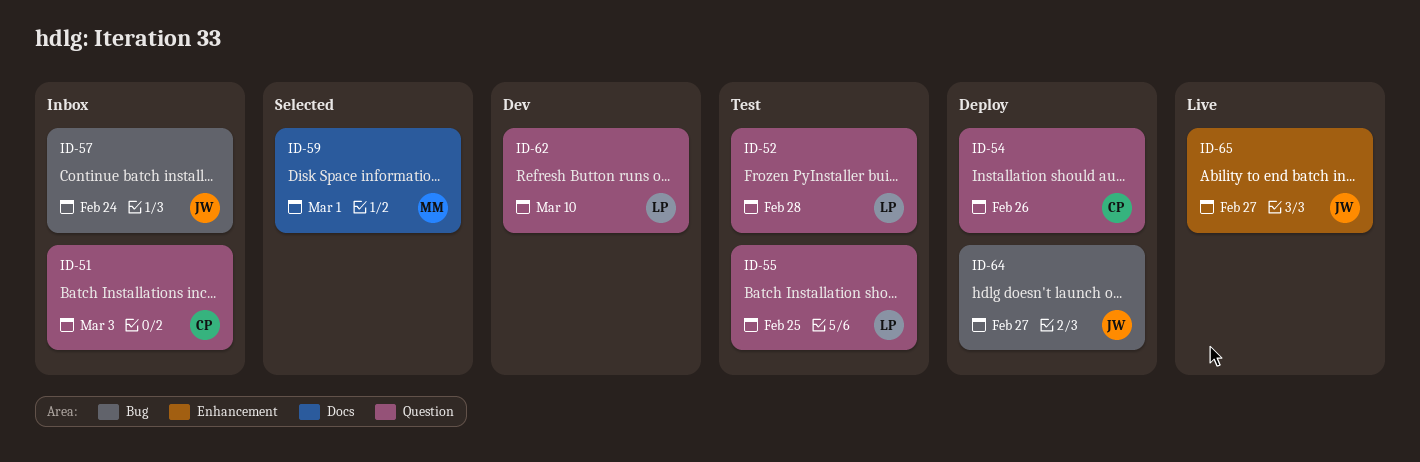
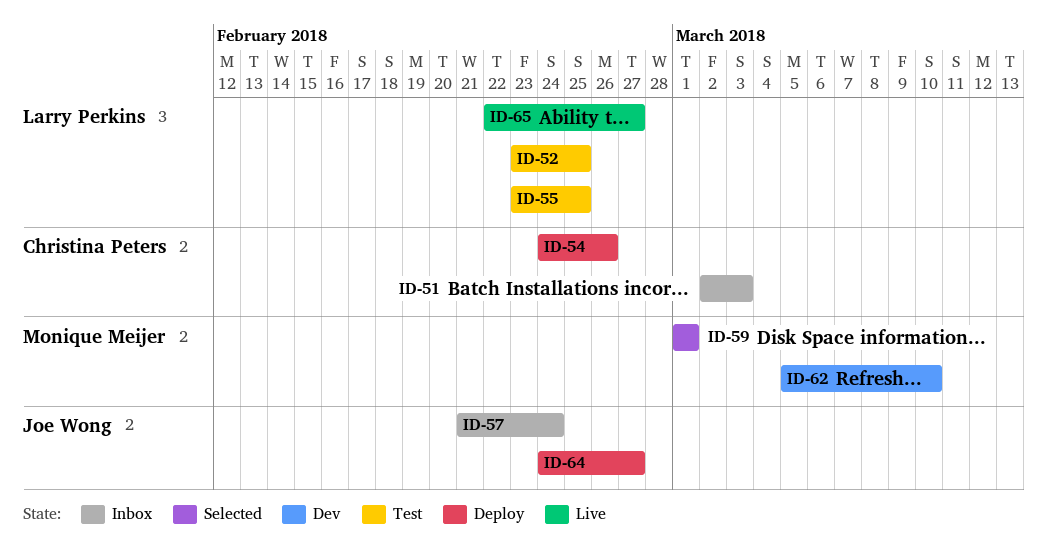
ID-52, due: Feb 28 -> Feb 25
ID-62, owner: Larry Perkins -> Monique Meijer
ID-65, owner: Joe Wong -> Larry Perkins

